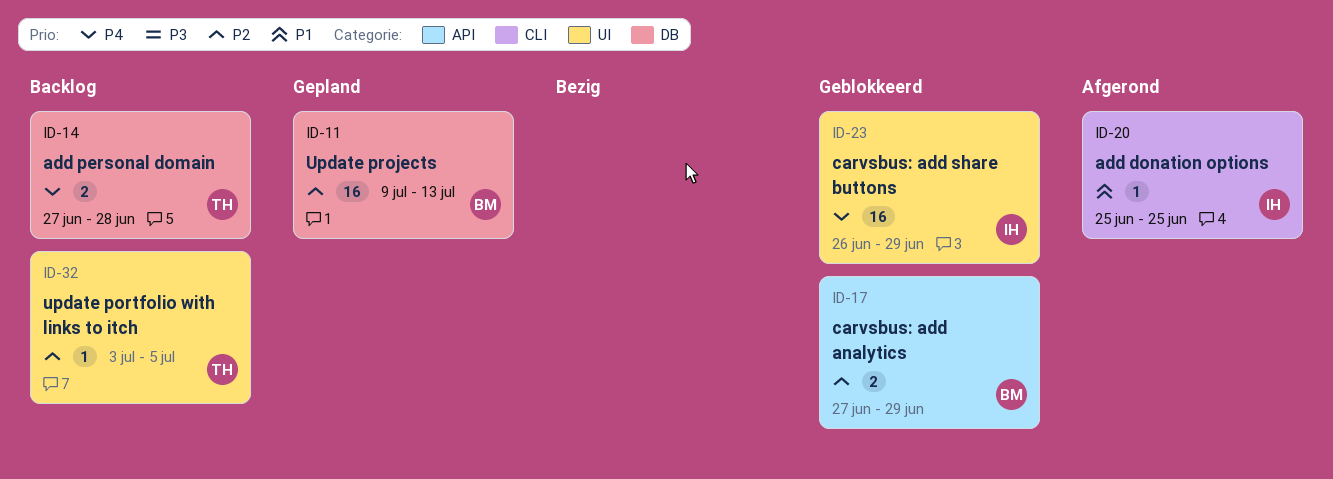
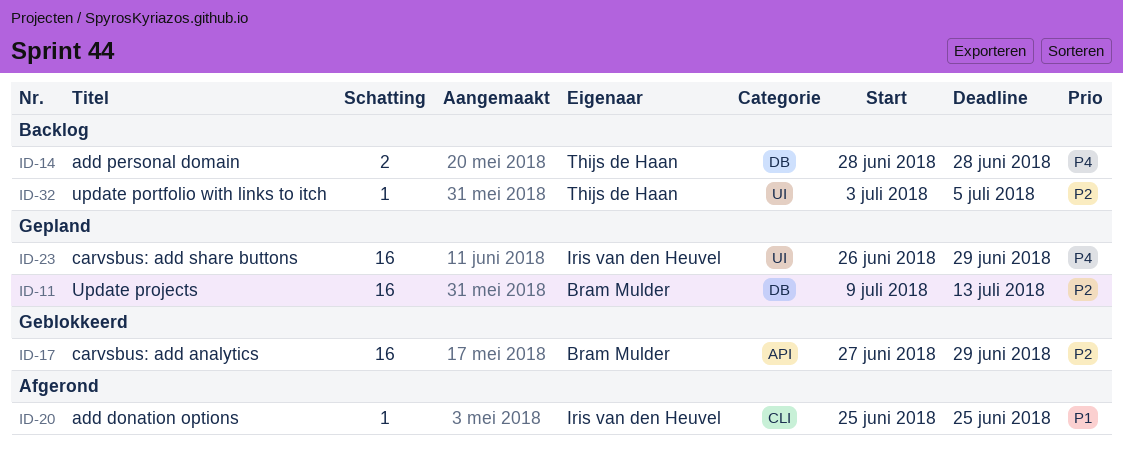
ID-14, start: Jun 27 -> Jun 28
ID-17, estimate: 2 -> 16
ID-23, status: Geblokkeerd -> Gepland

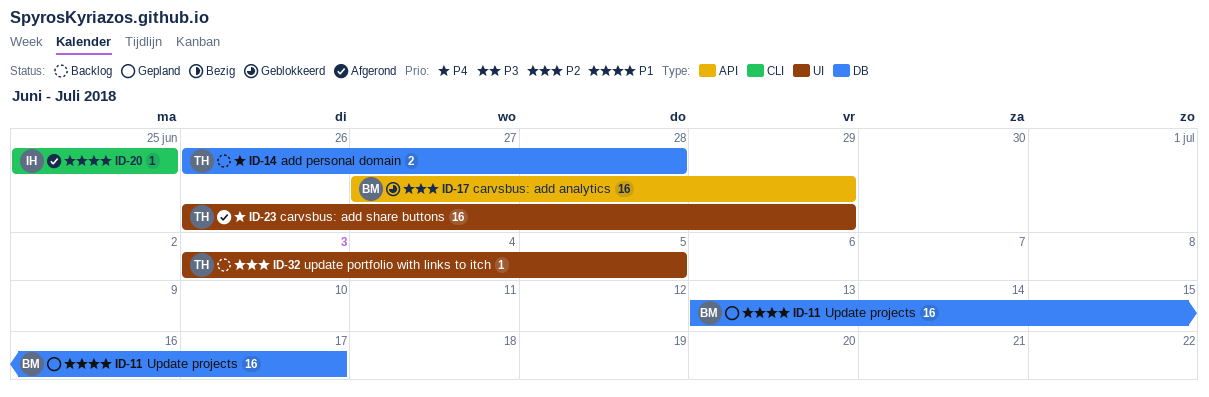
ID-11, priority: P2 -> P1
ID-11, start: Jul 9 -> Jul 13
ID-11, due: Jul 13 -> Jul 17
ID-14, start: Jun 28 -> Jun 26
ID-23, status: Gepland -> Afgerond
ID-23, owner: Iris van den Heuvel -> Thijs de Haan

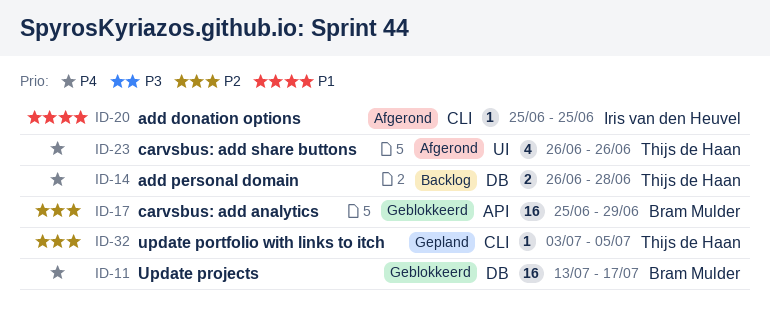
ID-11, status: Gepland -> Geblokkeerd
ID-11, priority: P1 -> P4
ID-17, start: Jun 27 -> Jun 25
ID-23, estimate: 16 -> 4
ID-23, due: Jun 29 -> Jun 26
ID-32, status: Backlog -> Gepland
ID-32, label: UI -> CLI

